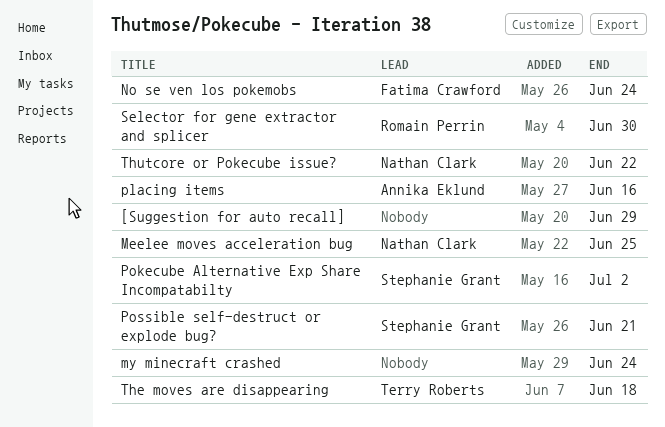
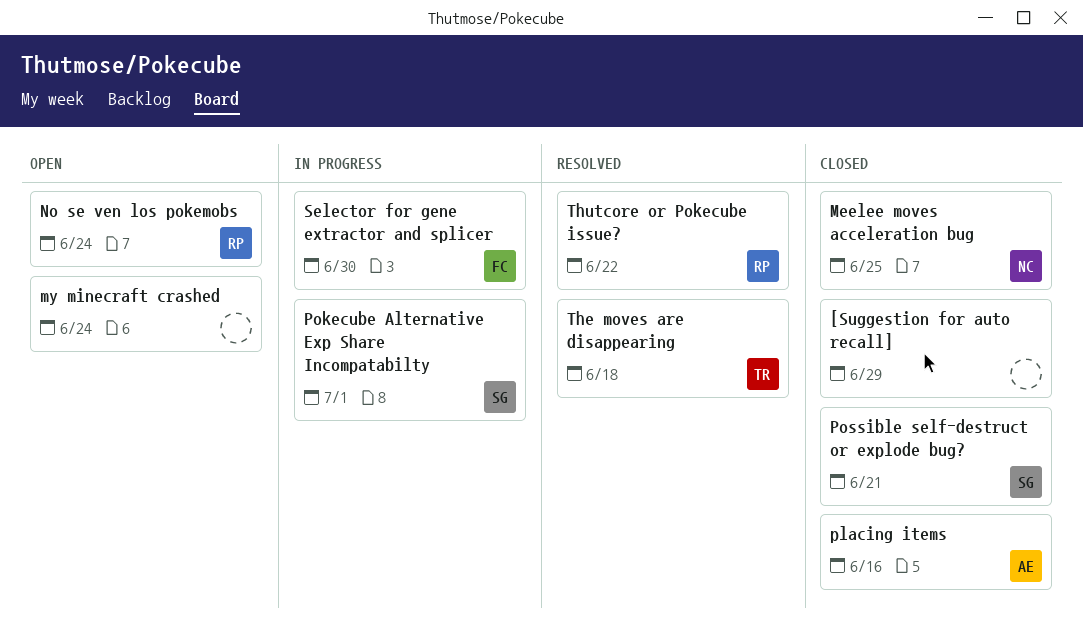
No se ven los pokemobs, owner: Fatima Crawford -> Romain Perrin
Pokecube Alternative Exp Share Incompatabilty, due: Jul 2 -> Jul 1
Selector for gene extractor and splicer, owner: Romain Perrin -> Fatima Crawford
Thutcore or Pokecube issue?, owner: Nathan Clark -> Romain Perrin

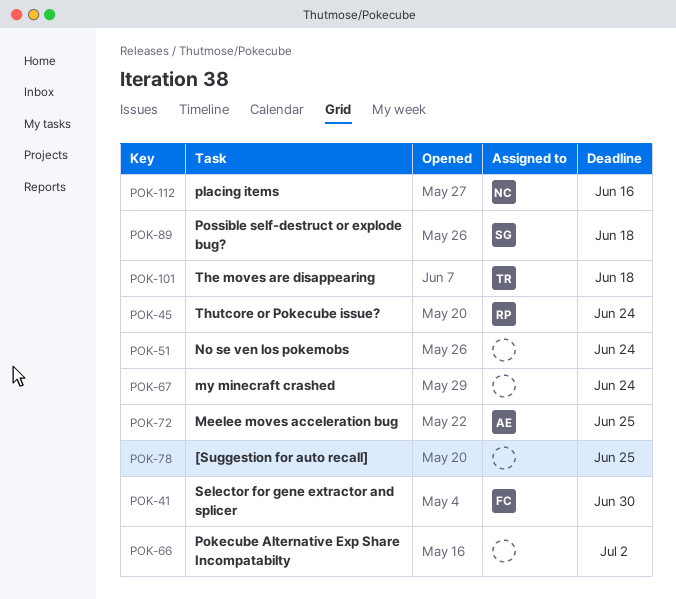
[Suggestion for auto recall], due: Jun 29 -> Jun 25
Meelee moves acceleration bug, owner: NC -> AE
No se ven los pokemobs, owner: RP -> none
placing items, owner: AE -> NC
Pokecube Alternative Exp Share Incompatabilty, owner: SG -> none
Pokecube Alternative Exp Share Incompatabilty, due: Jul 1 -> Jul 2
Possible self-destruct or explode bug?, due: Jun 21 -> Jun 18
Thutcore or Pokecube issue?, due: Jun 22 -> Jun 24

